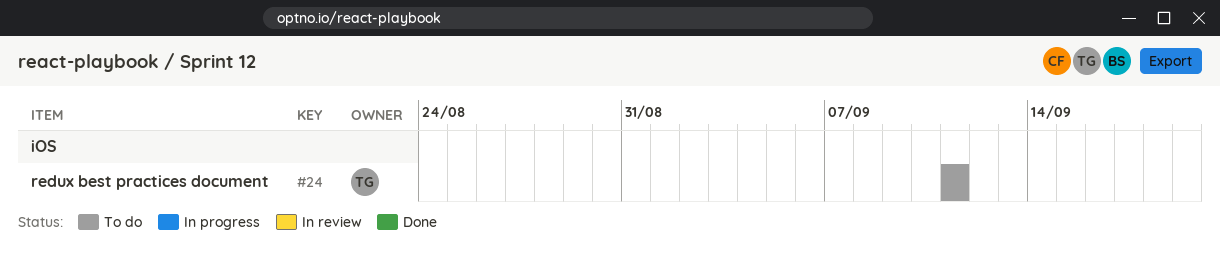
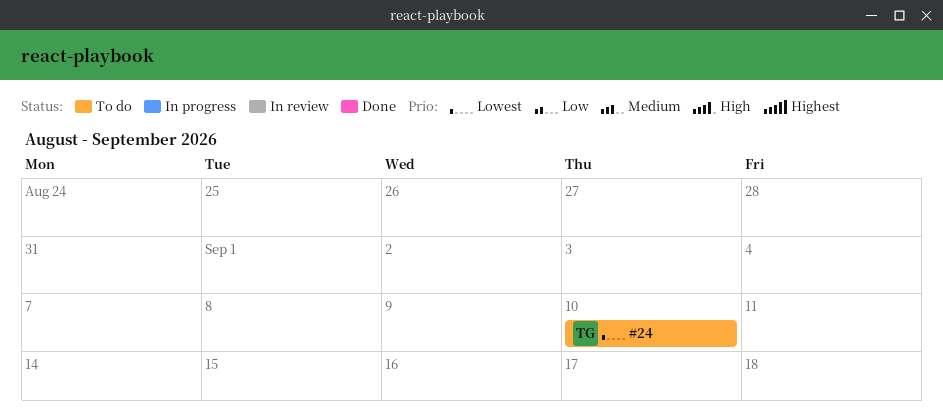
#24, start: Sep 11 -> Sep 10
#24, due: Sep 11 -> Sep 10

